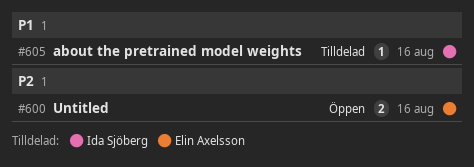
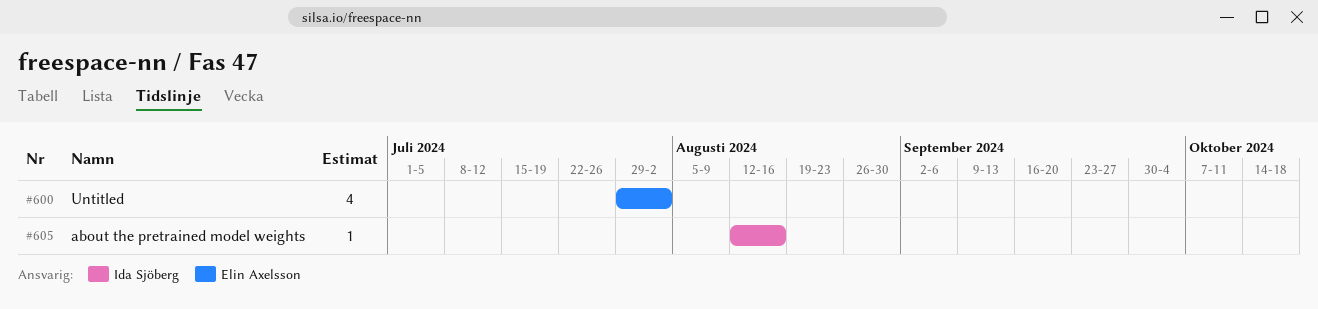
#600, estimate: 2 -> 4
#600, due: Aug 16 -> Aug 2

